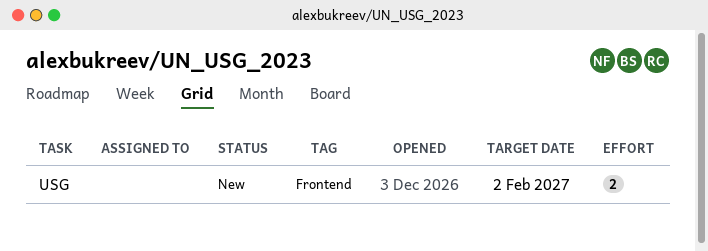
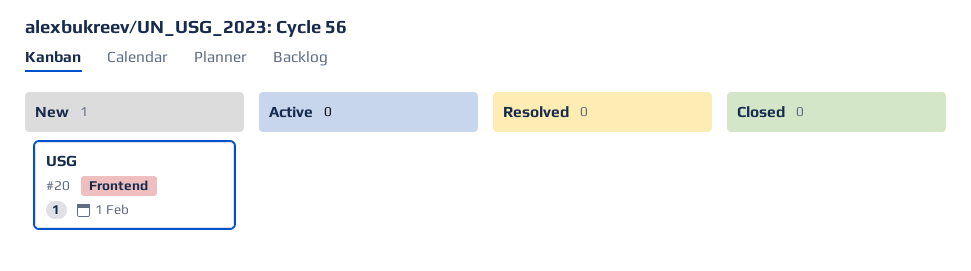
USG, estimate: 2 -> 1
USG, due: Feb 2 -> Feb 1

